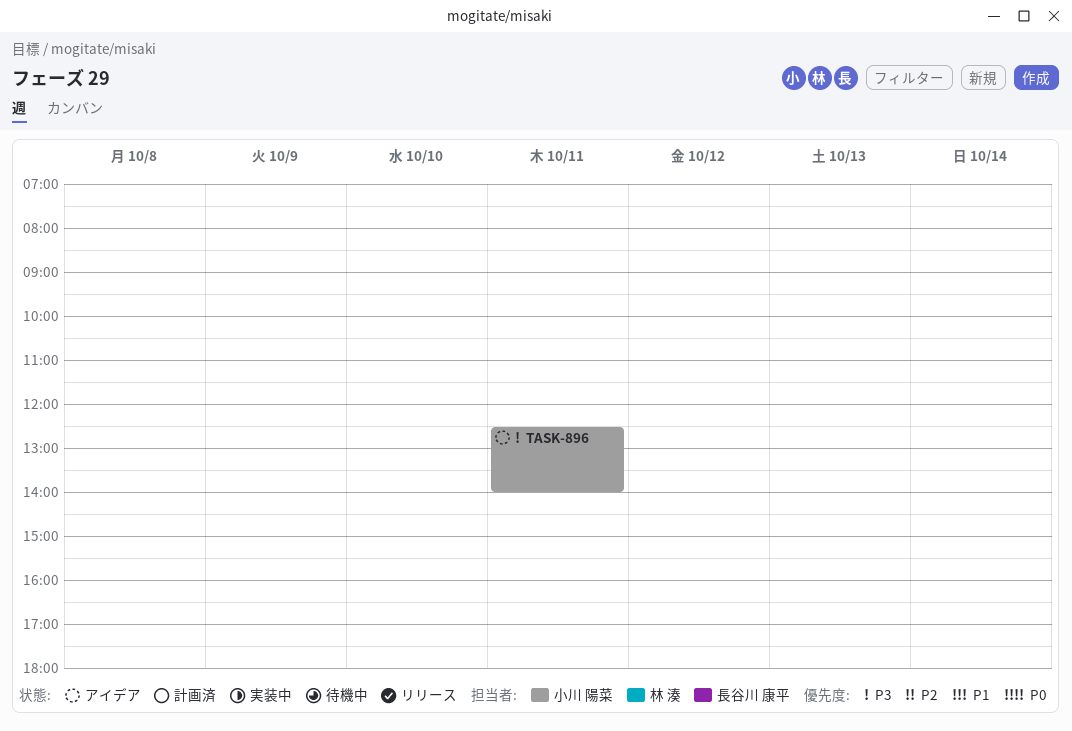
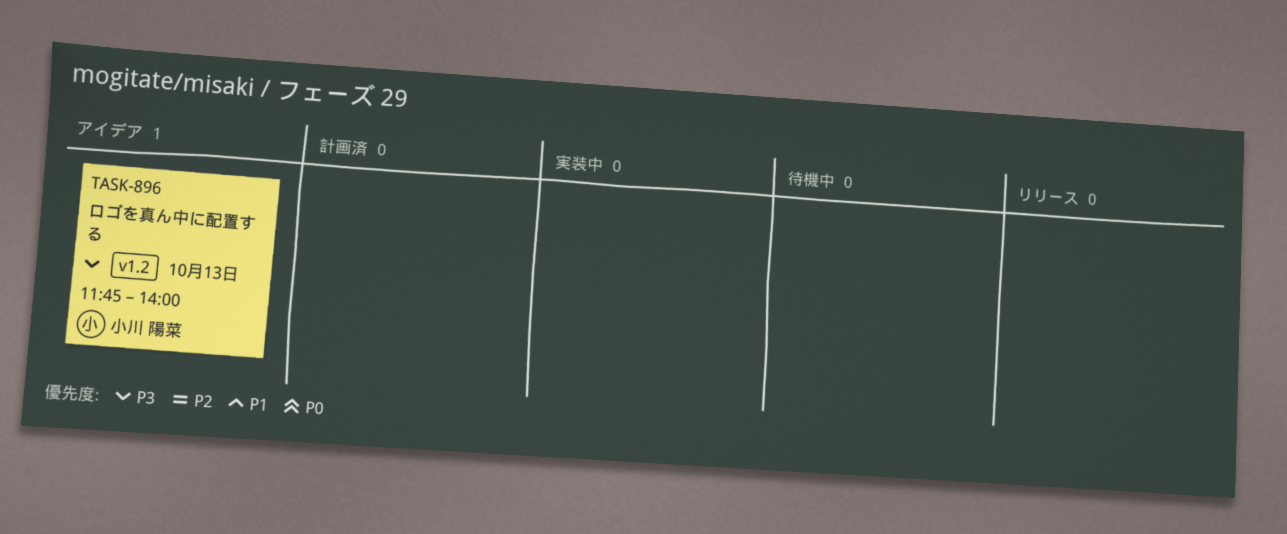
TASK-896, day: Oct 11 -> Oct 13
TASK-896, begins: 12:30 -> 11:45

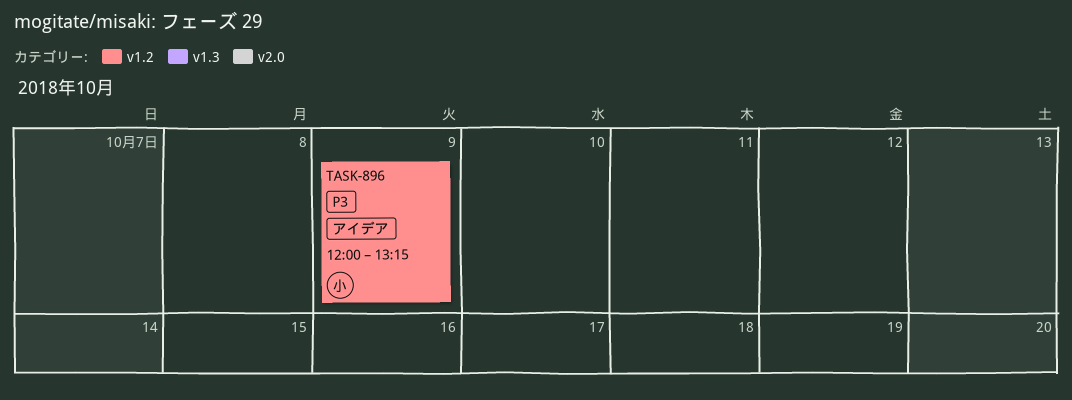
TASK-896, day: Oct 13 -> Oct 9
TASK-896, begins: 11:45 -> 12:00
TASK-896, ends: 14:00 -> 13:15

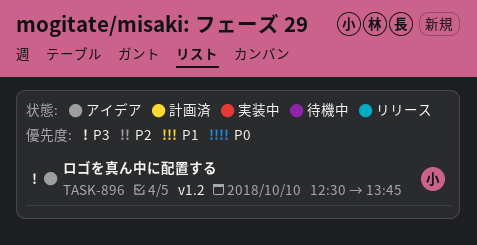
TASK-896, day: Oct 9 -> Oct 10
TASK-896, begins: 12:00 -> 12:30
TASK-896, ends: 13:15 -> 13:45

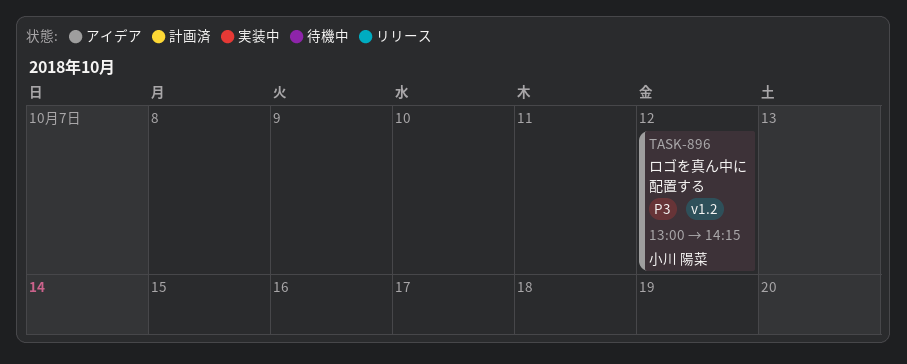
TASK-896, day: Oct 10 -> Oct 12
TASK-896, begins: 12:30 -> 13:00
TASK-896, ends: 13:45 -> 14:15

